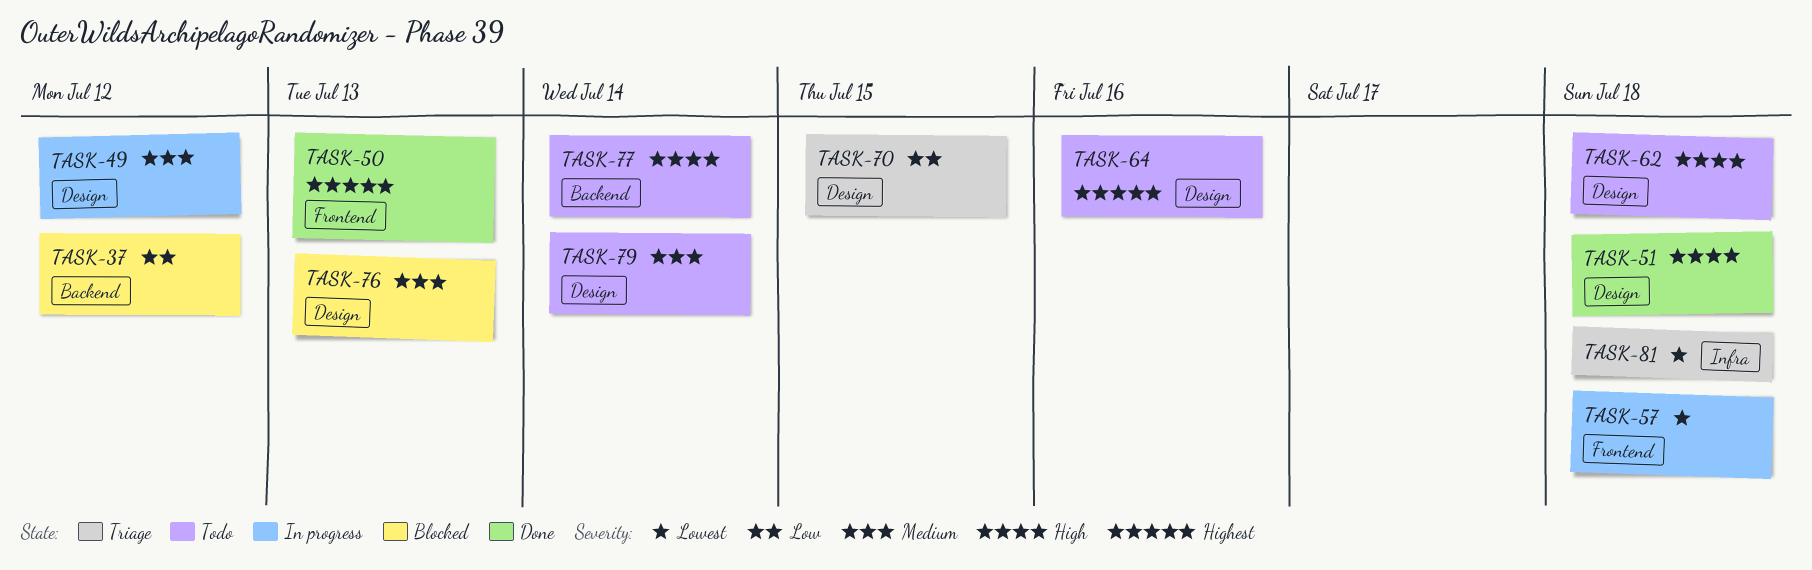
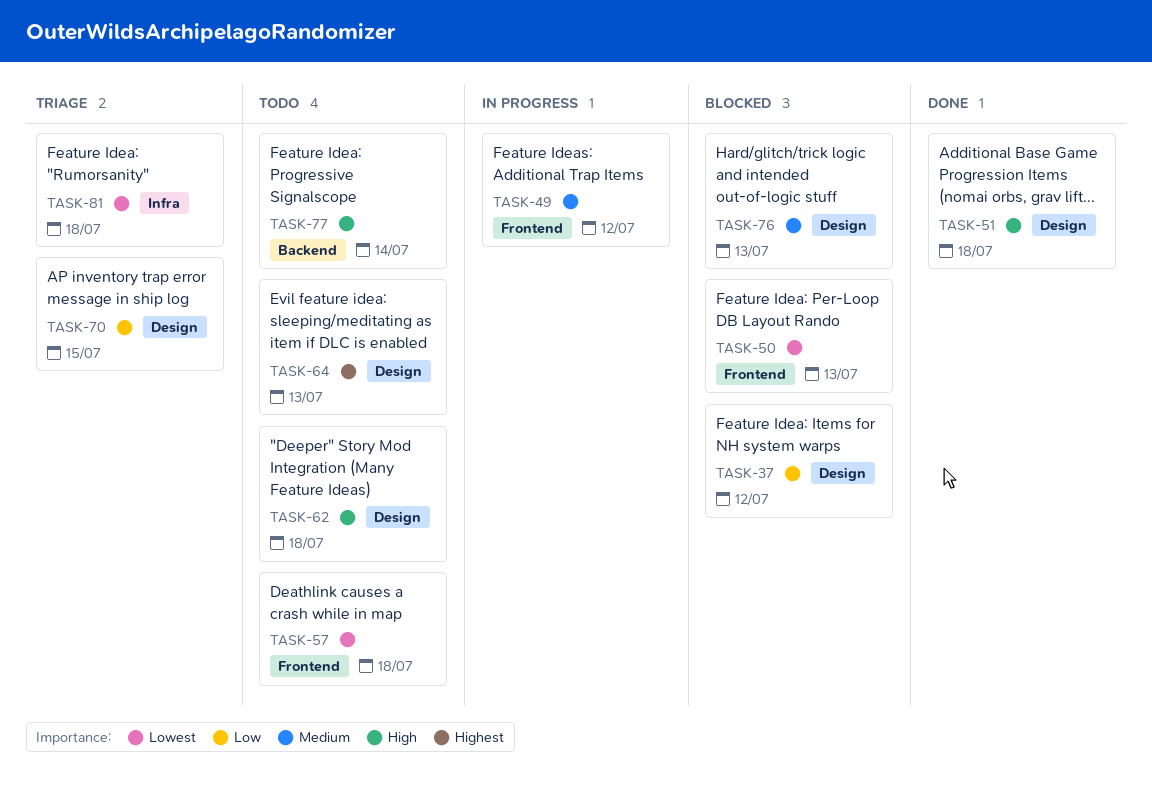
TASK-37, label: Backend -> Design
TASK-49, label: Design -> Frontend
TASK-50, status: Done -> Blocked
TASK-50, priority: Highest -> Lowest
TASK-57, status: In progress -> Todo
TASK-64, due: Jul 16 -> Jul 13
TASK-79: present -> none

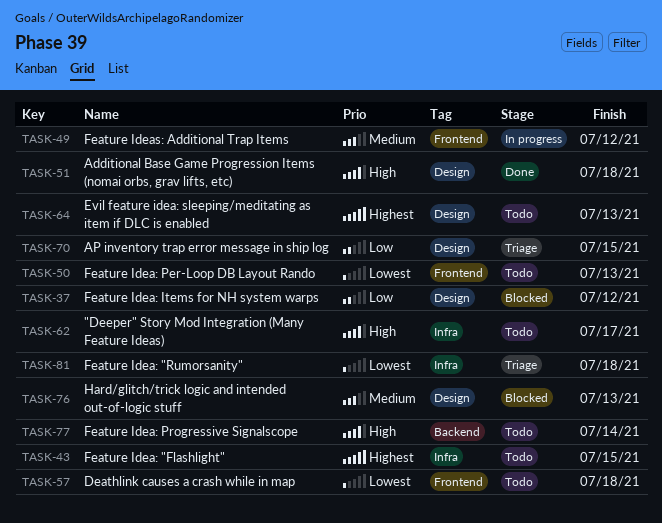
TASK-43: none -> present
TASK-50, status: Blocked -> Todo
TASK-62, label: Design -> Infra
TASK-62, due: Jul 18 -> Jul 17

